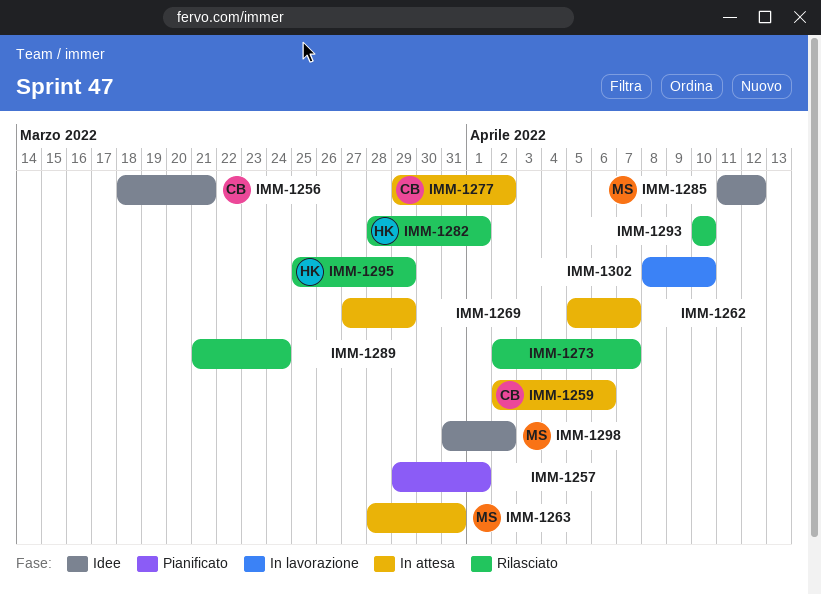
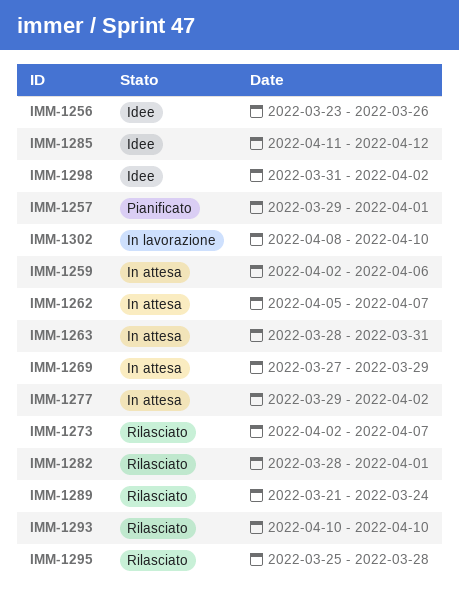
IMM-1256, start: Mar 18 -> Mar 23
IMM-1256, due: Mar 21 -> Mar 26
IMM-1295, due: Mar 29 -> Mar 28

